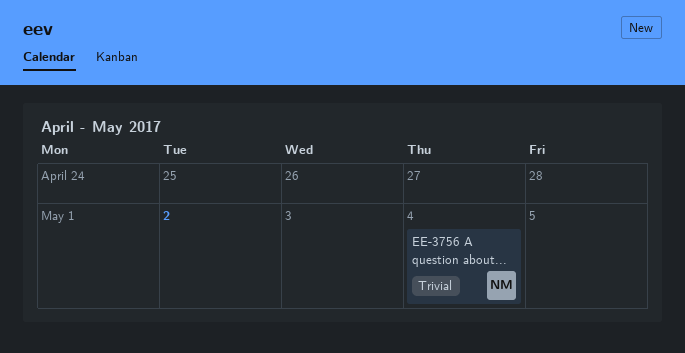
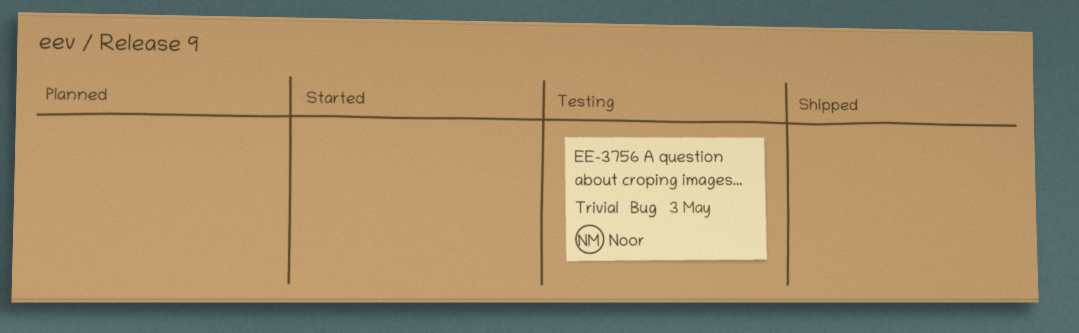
EE-3756, due: May 4 -> May 3

